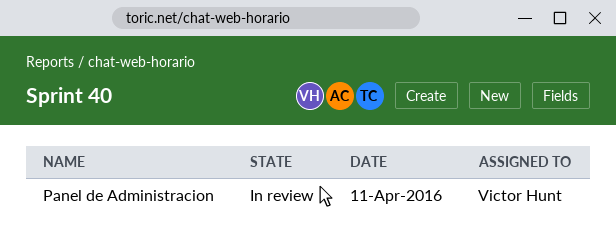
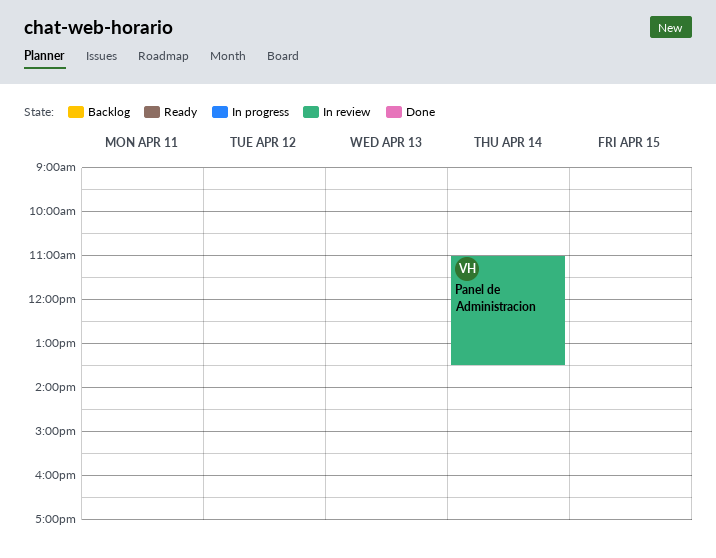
Panel de Administracion, day: Apr 11 -> Apr 14

